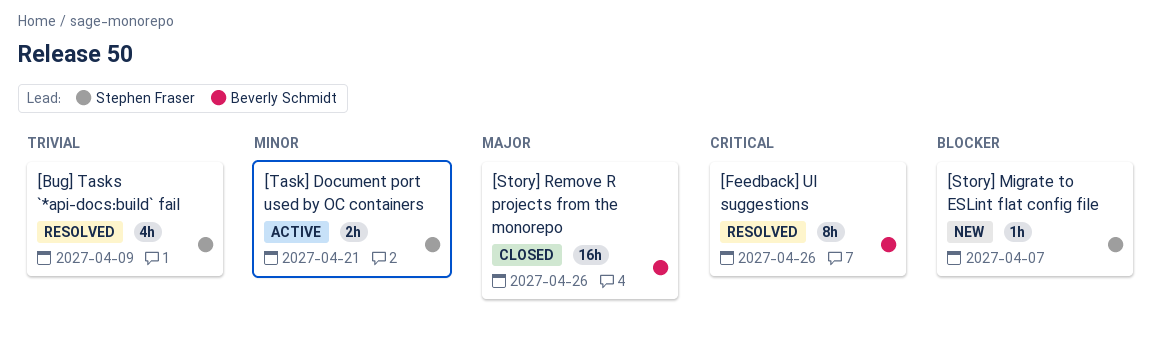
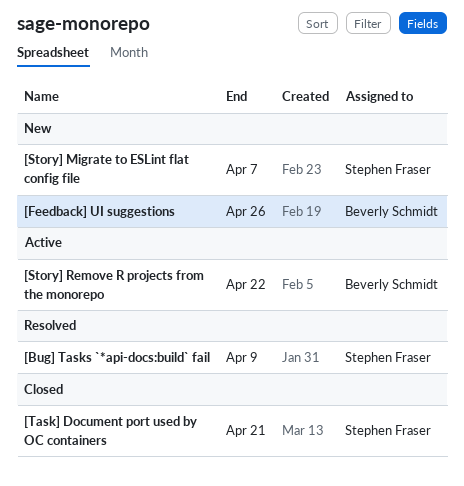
[Feedback] UI suggestions, status: Resolved -> New
[Story] Remove R projects from the monorepo, status: Closed -> Active
[Story] Remove R projects from the monorepo, due: Apr 26 -> Apr 22
[Task] Document port used by OC containers, status: Active -> Closed

